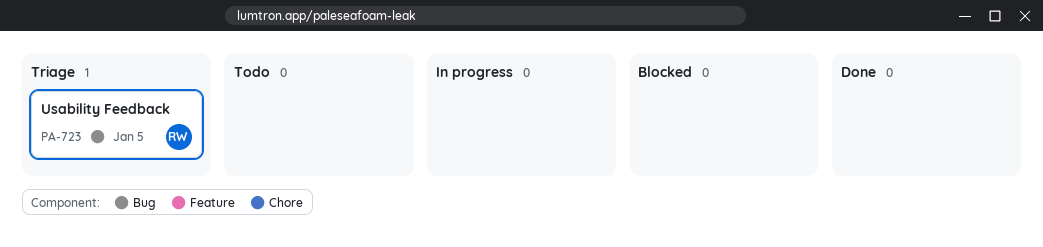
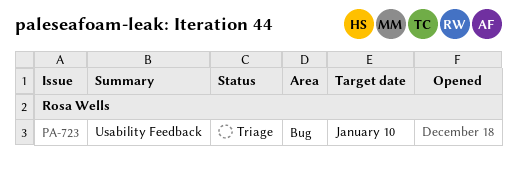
PA-723, due: Jan 5 -> Jan 10

